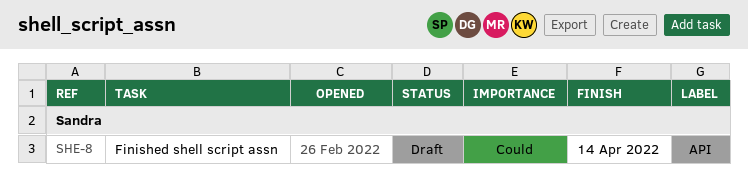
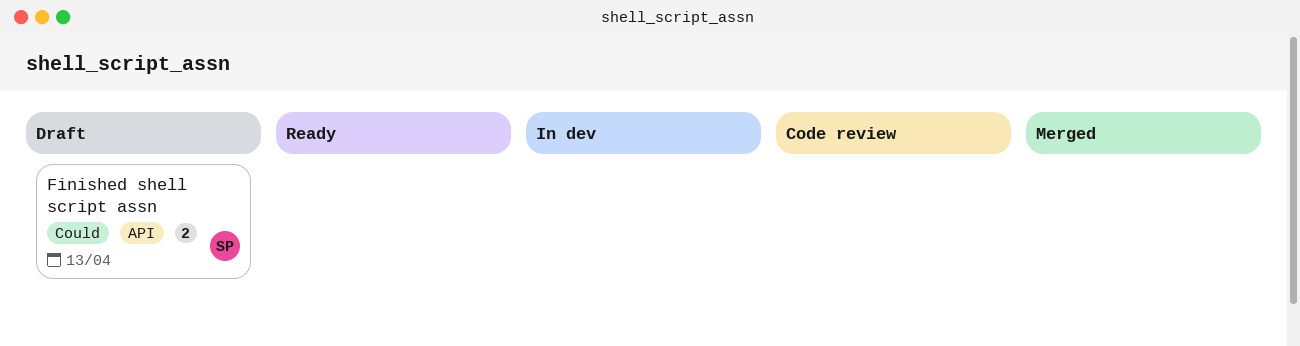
Finished shell script assn, due: Apr 14 -> Apr 13

